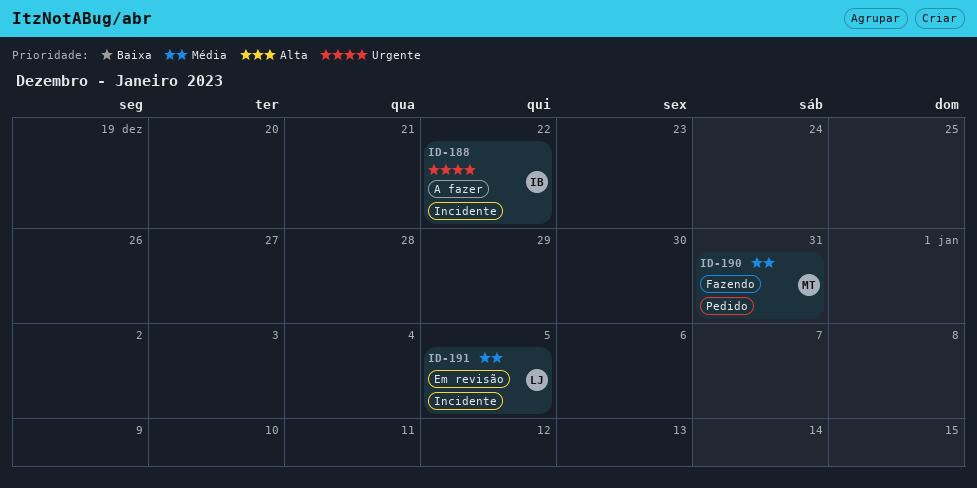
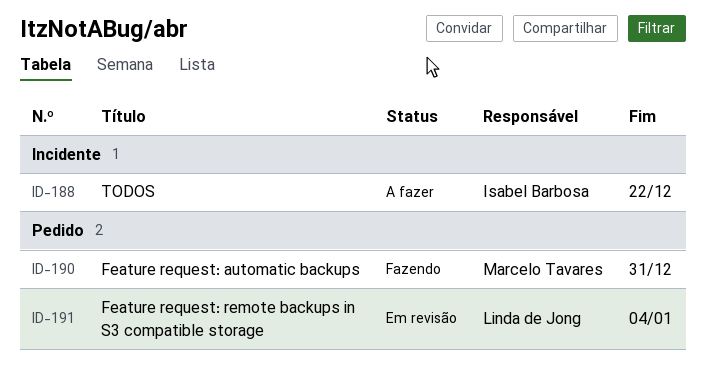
ID-191, label: Incidente -> Pedido
ID-191, due: Jan 5 -> Jan 4

